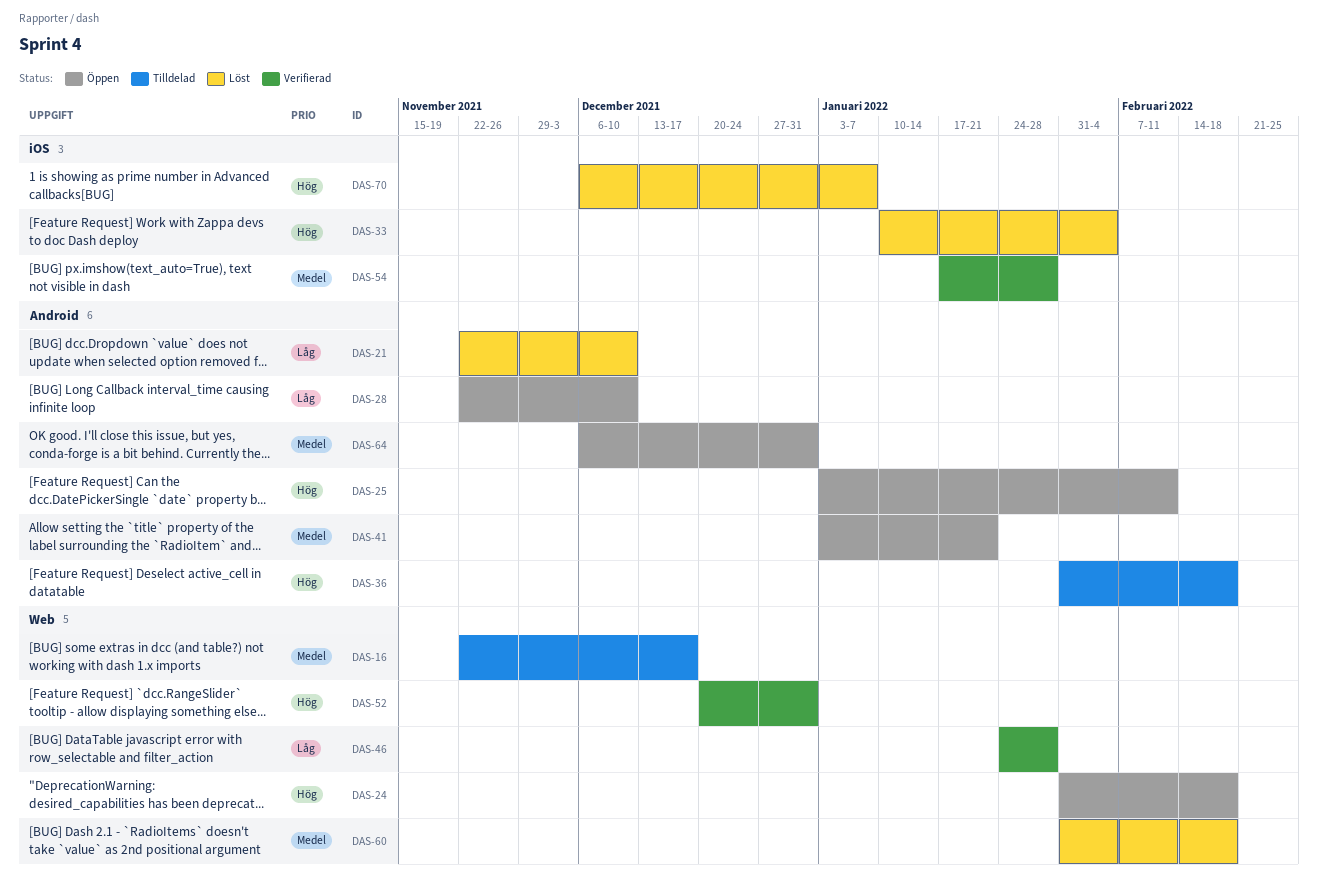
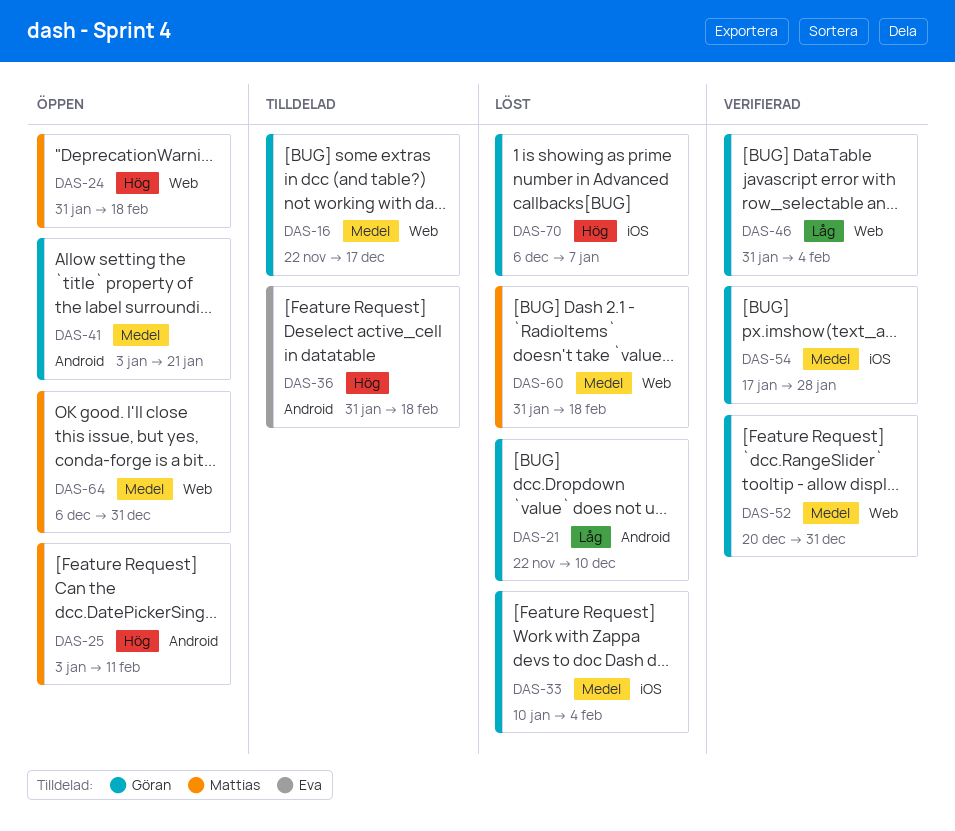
DAS-28: present -> none
DAS-33, priority: Hög -> Medel
DAS-46, start: Jan 24 -> Jan 31
DAS-46, due: Jan 28 -> Feb 4
DAS-52, priority: Hög -> Medel
DAS-64, label: Android -> Web

